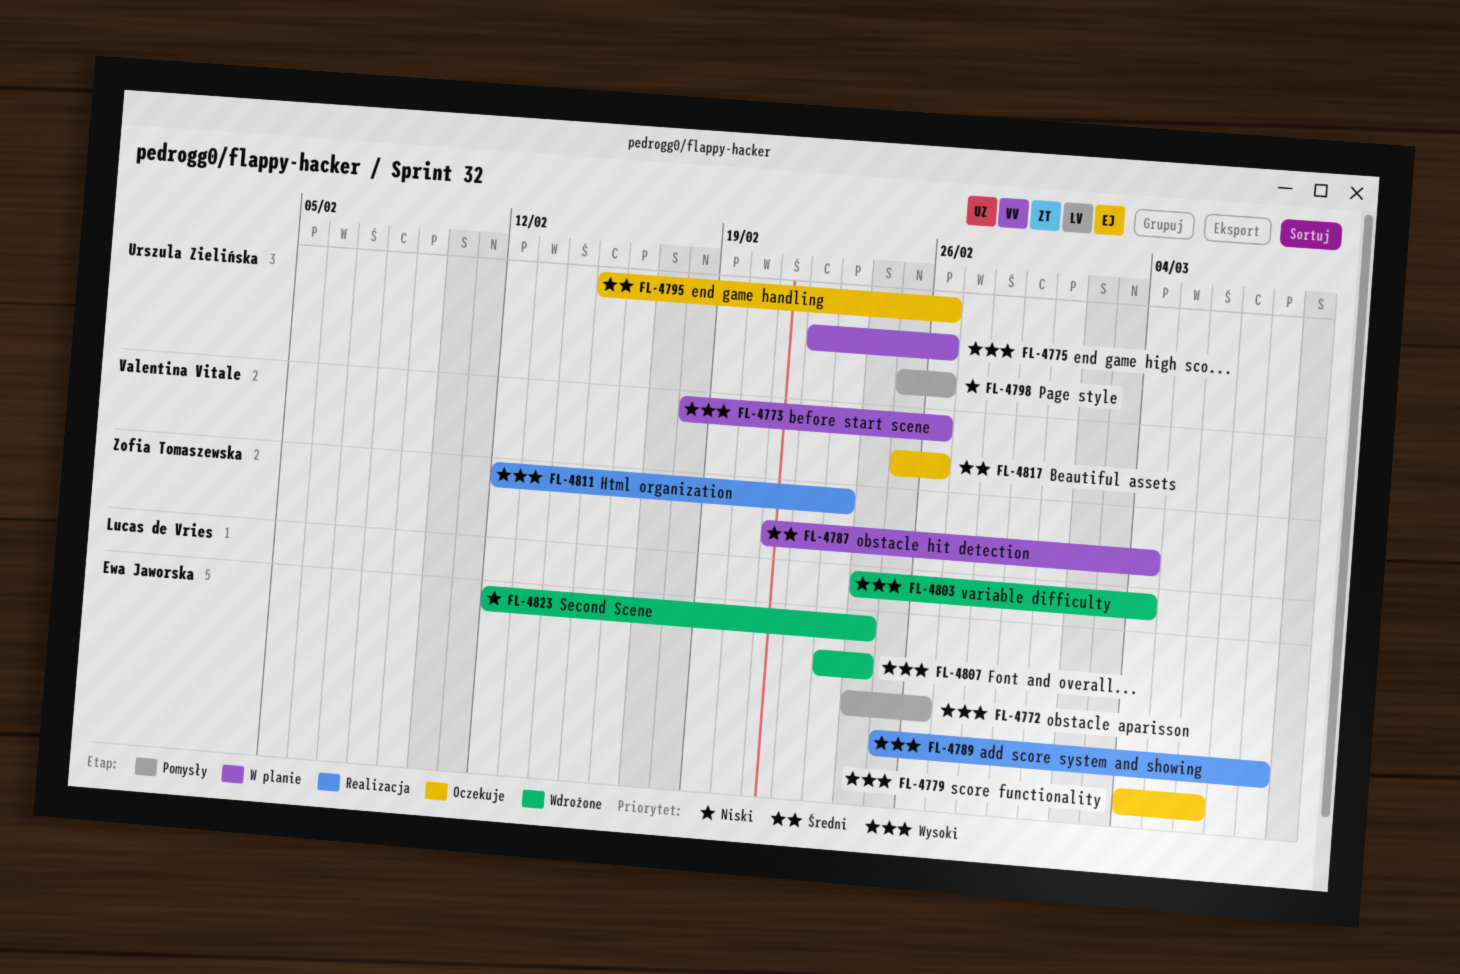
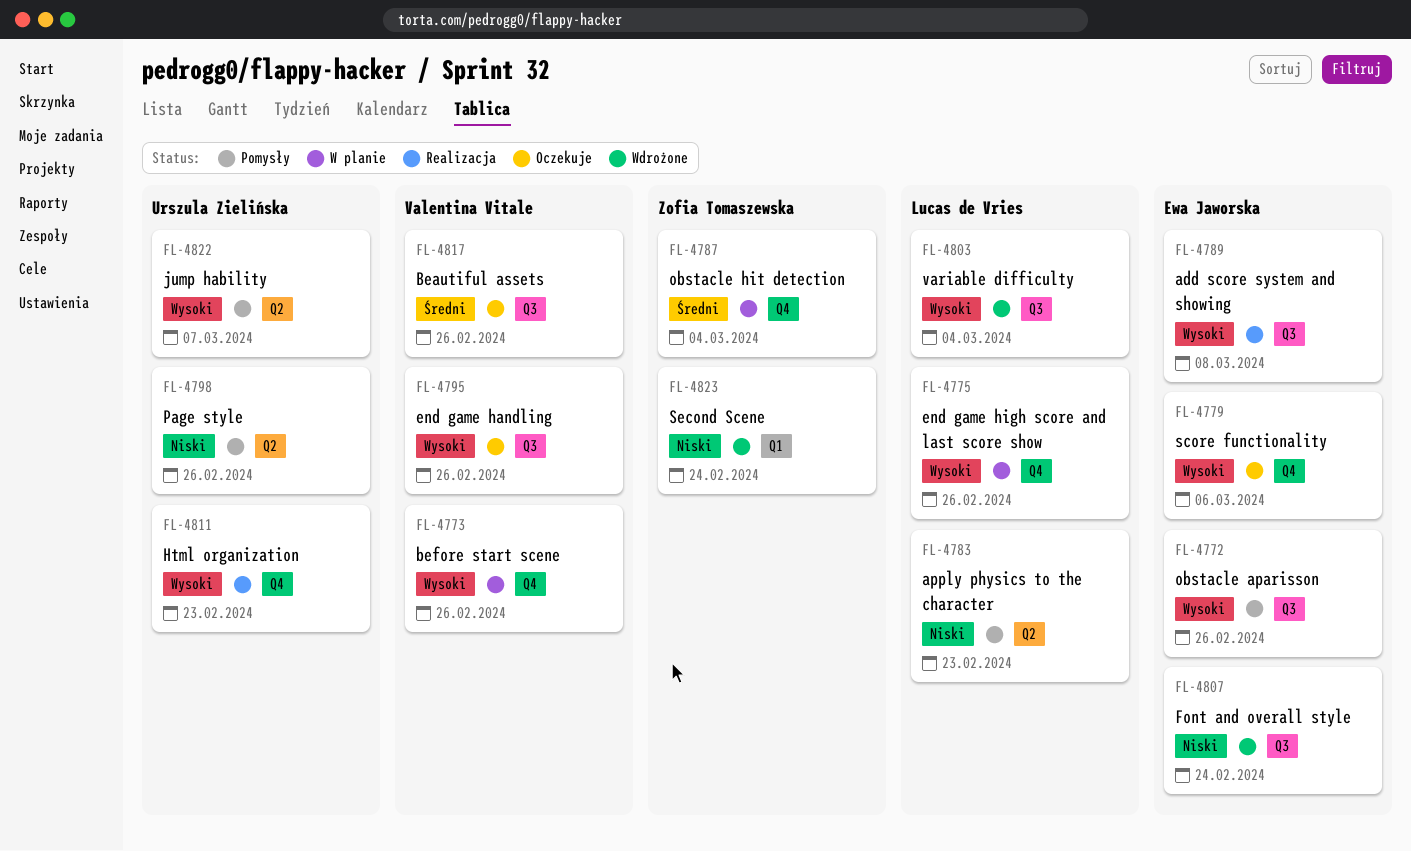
FL-4775, owner: Urszula Zielińska -> Lucas de Vries
FL-4783: none -> present
FL-4795, owner: Urszula Zielińska -> Valentina Vitale
FL-4795, priority: Średni -> Wysoki
FL-4807, priority: Wysoki -> Niski
FL-4811, owner: Zofia Tomaszewska -> Urszula Zielińska
FL-4822: none -> present
FL-4823, owner: Ewa Jaworska -> Zofia Tomaszewska

